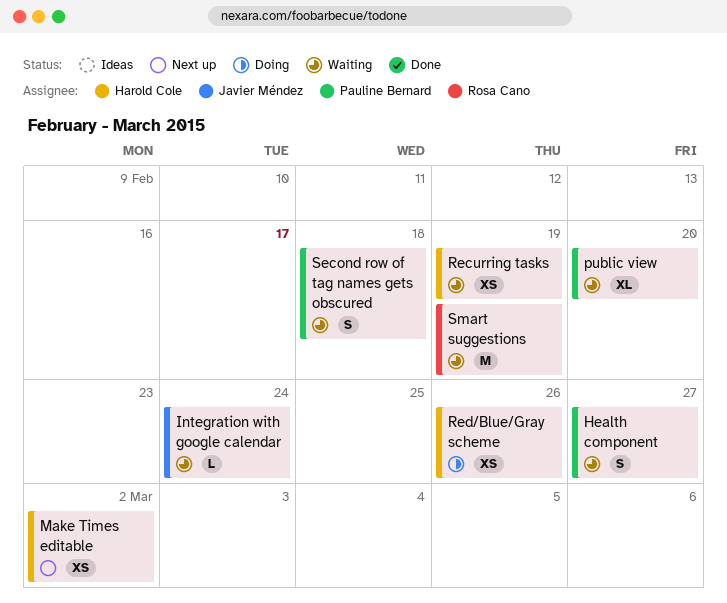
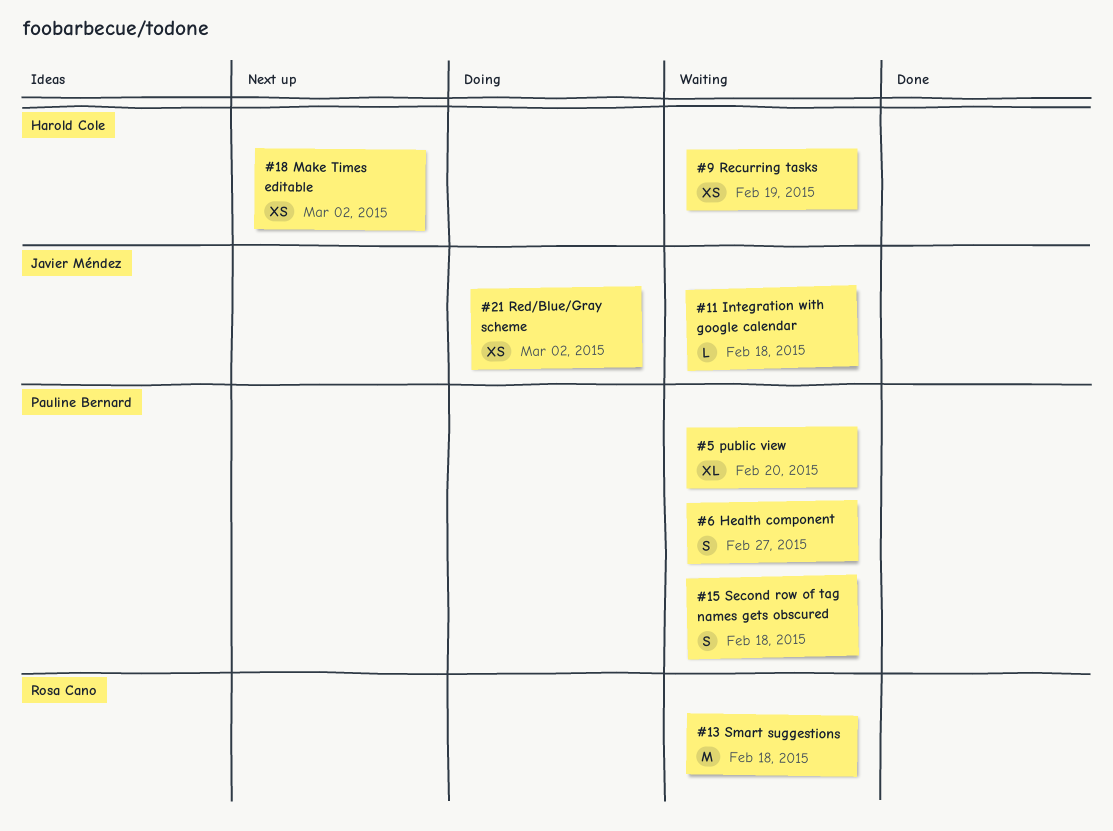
Integration with google calendar, due: Feb 24 -> Feb 18
Red/Blue/Gray scheme, owner: Harold Cole -> Javier Méndez
Red/Blue/Gray scheme, due: Feb 26 -> Mar 2
Smart suggestions, due: Feb 19 -> Feb 18

